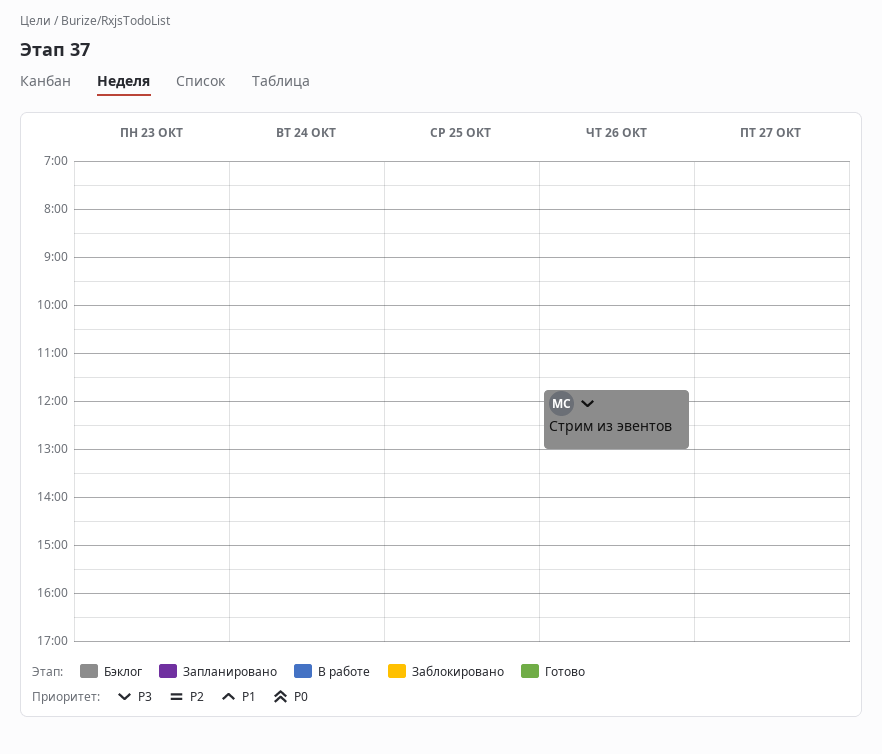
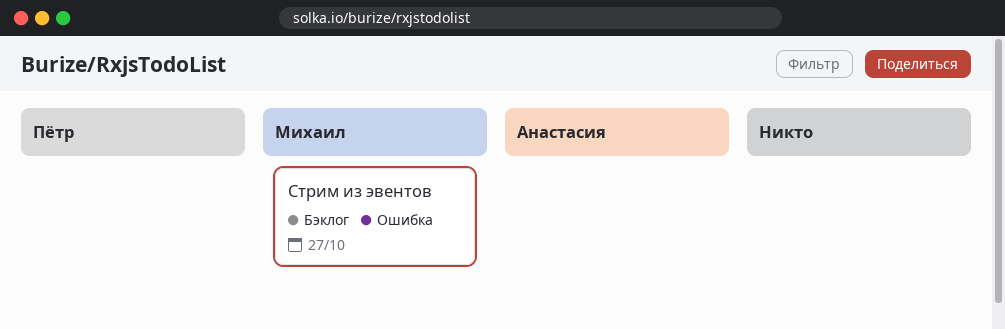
Стрим из эвентов, day: Oct 26 -> Oct 27

